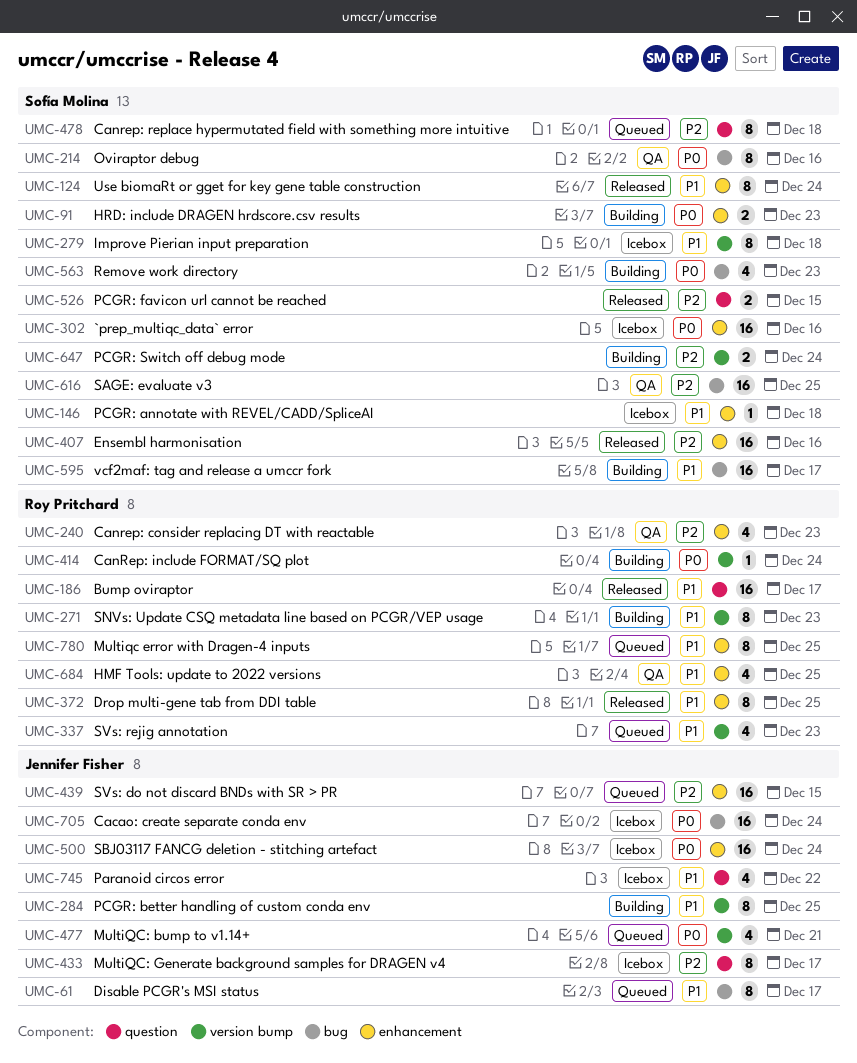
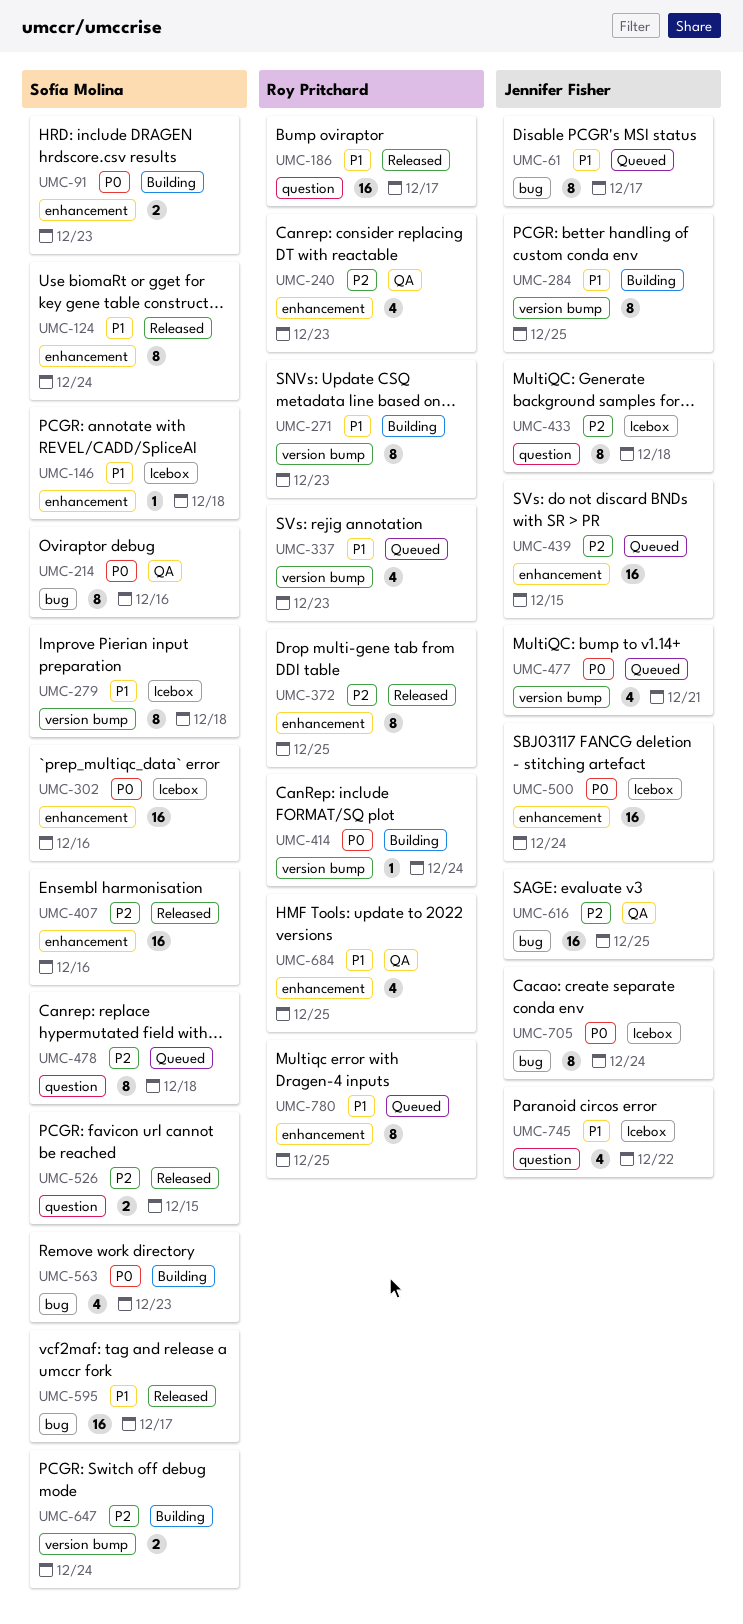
UMC-372, priority: P1 -> P2
UMC-433, due: Dec 17 -> Dec 18
UMC-595, status: Building -> Released
UMC-616, owner: Sofía Molina -> Jennifer Fisher
UMC-705, estimate: 16 -> 8

